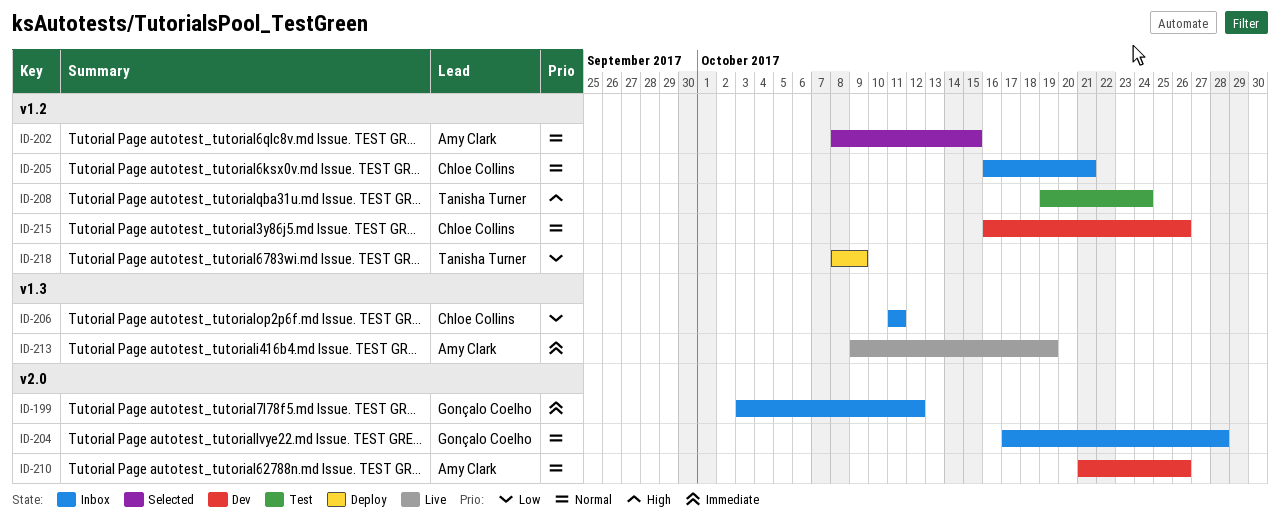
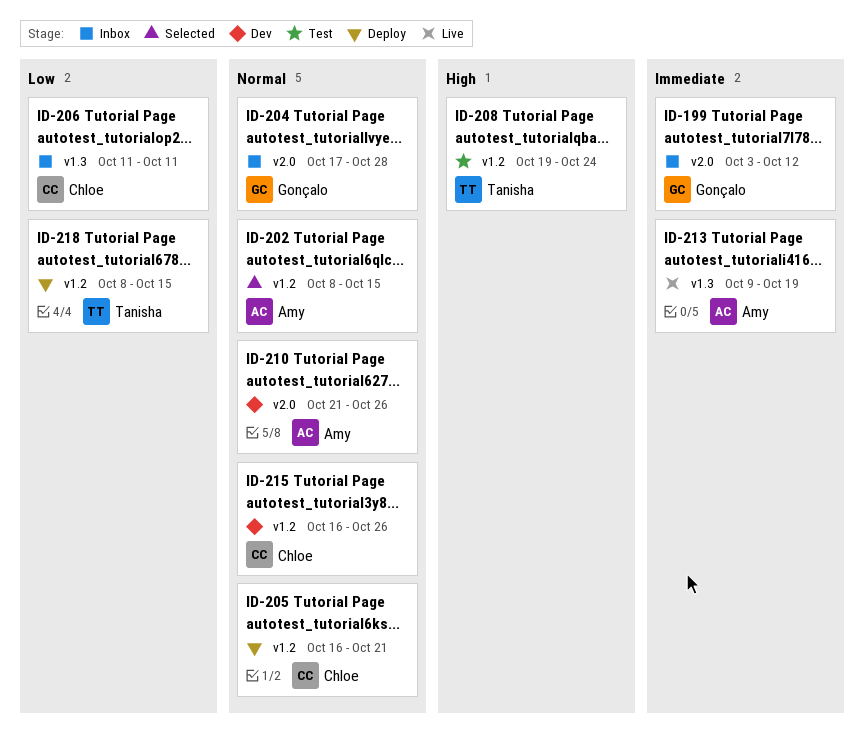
ID-205, status: Inbox -> Deploy
ID-218, due: Oct 9 -> Oct 15

